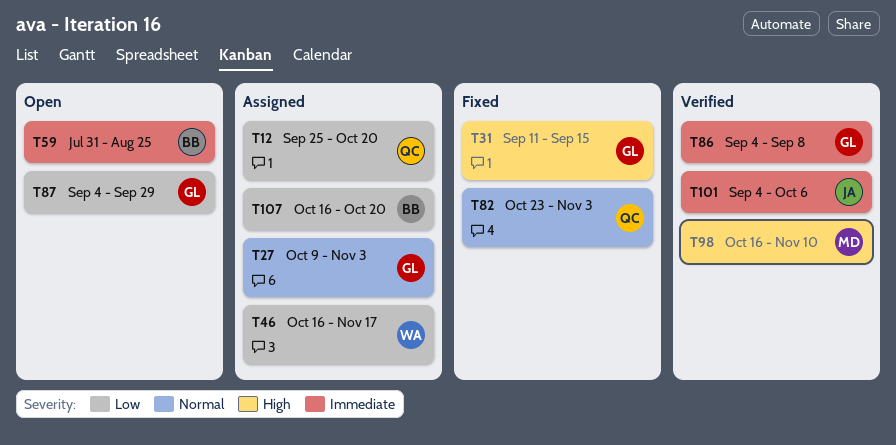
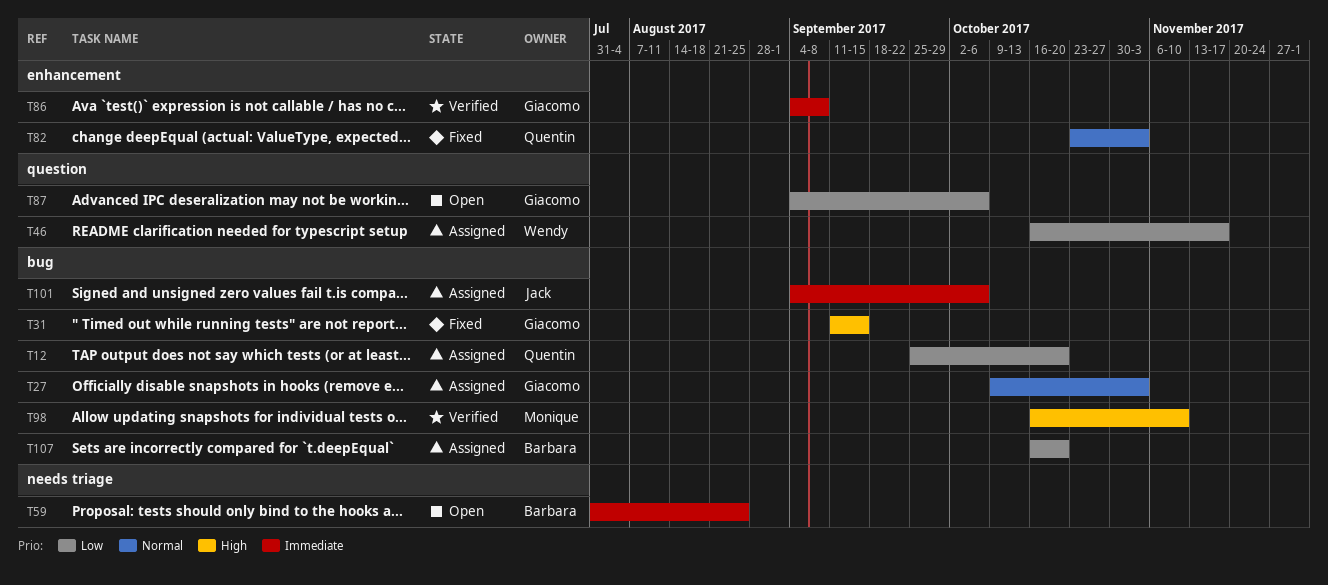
T87, due: Sep 29 -> Oct 6
T101, status: Verified -> Assigned

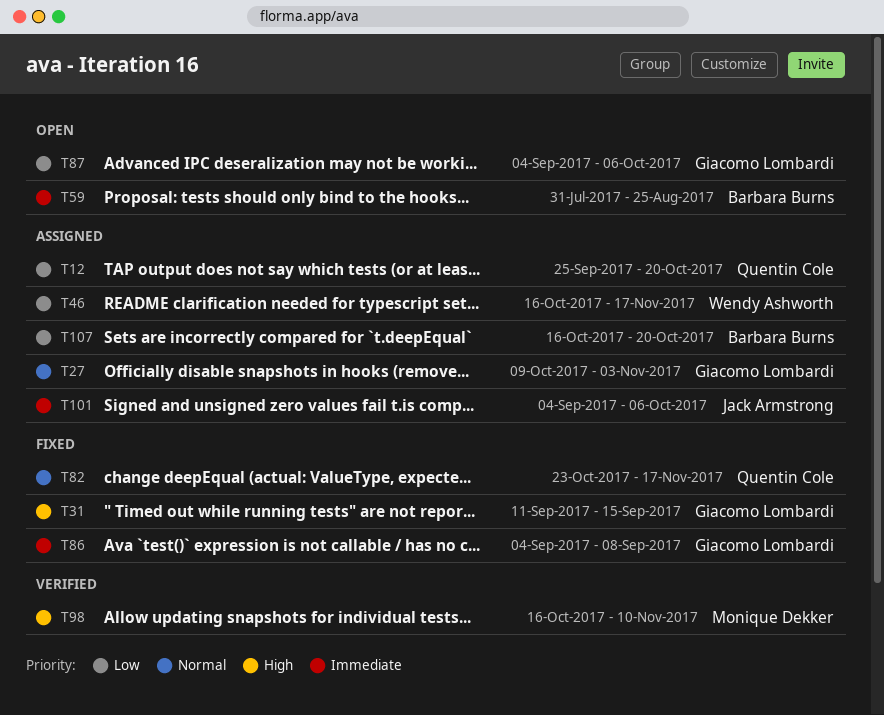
T82, due: Nov 3 -> Nov 17
T86, status: Verified -> Fixed

